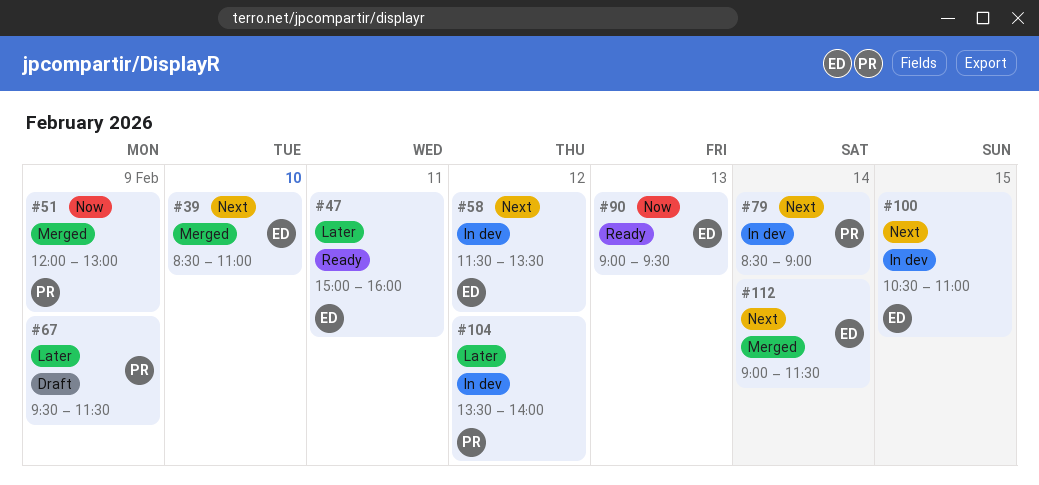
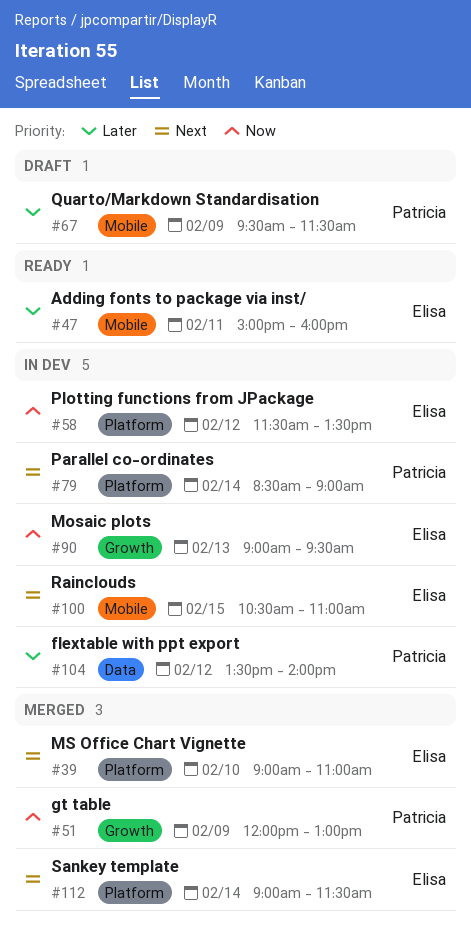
#39, begins: 08:30 -> 09:00
#58, priority: Next -> Now
#90, status: Ready -> In dev

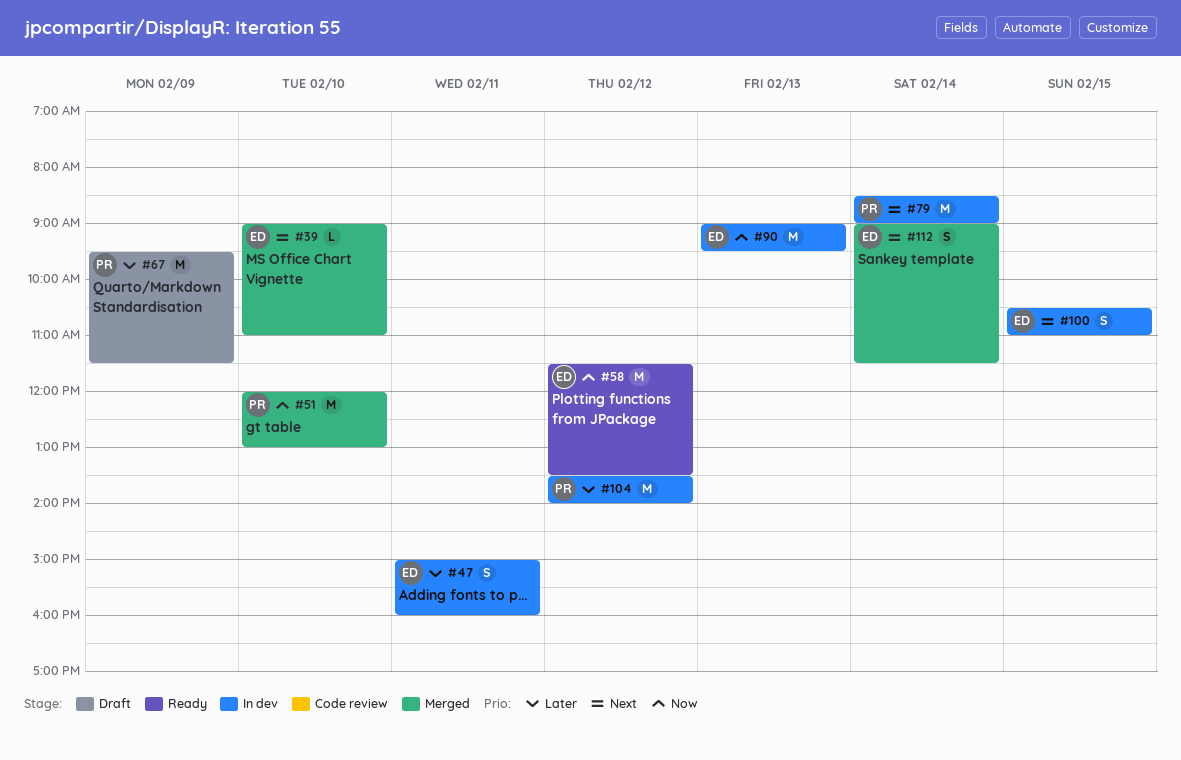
#47, status: Ready -> In dev
#51, day: Feb 9 -> Feb 10
#58, status: In dev -> Ready

